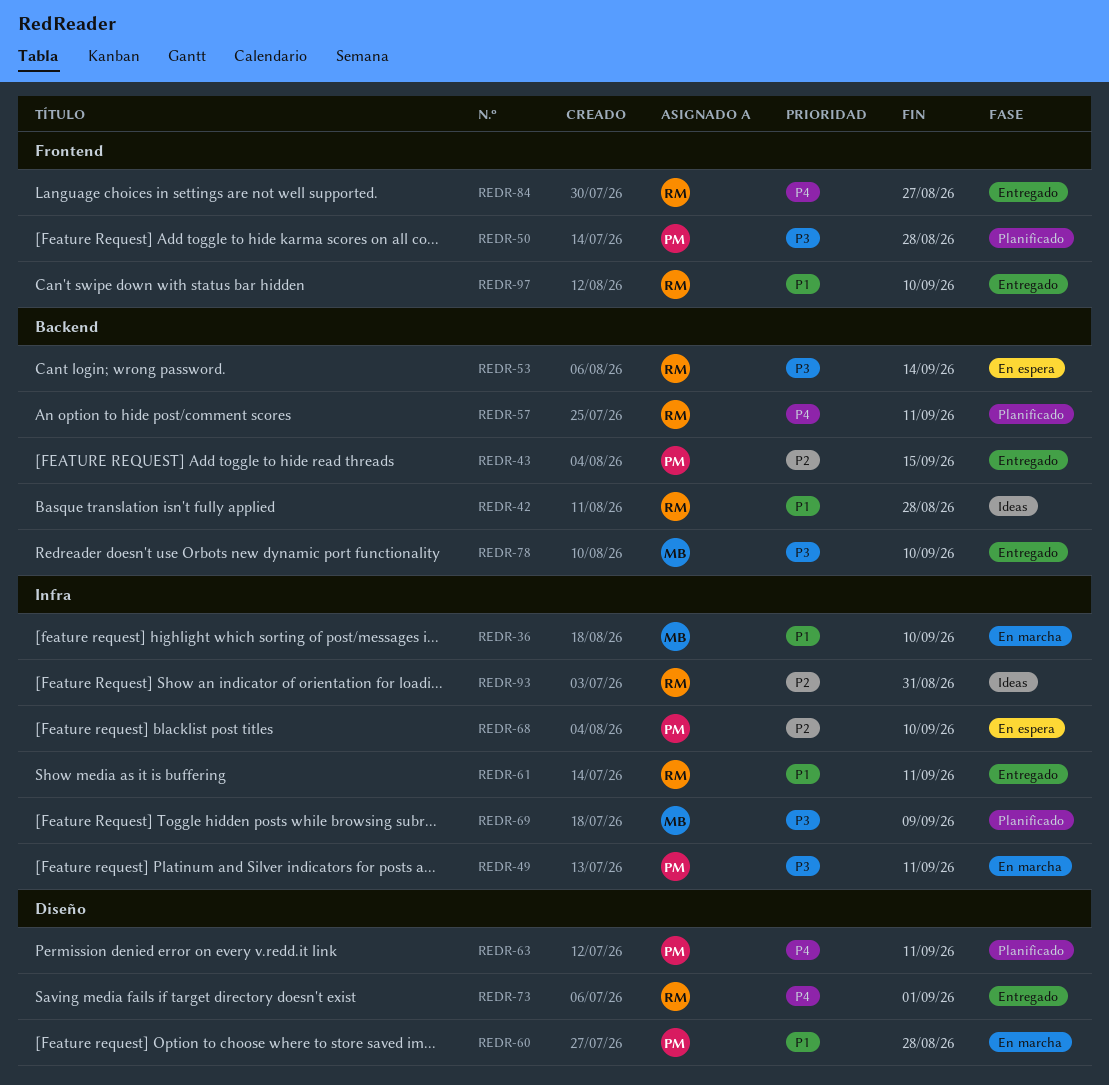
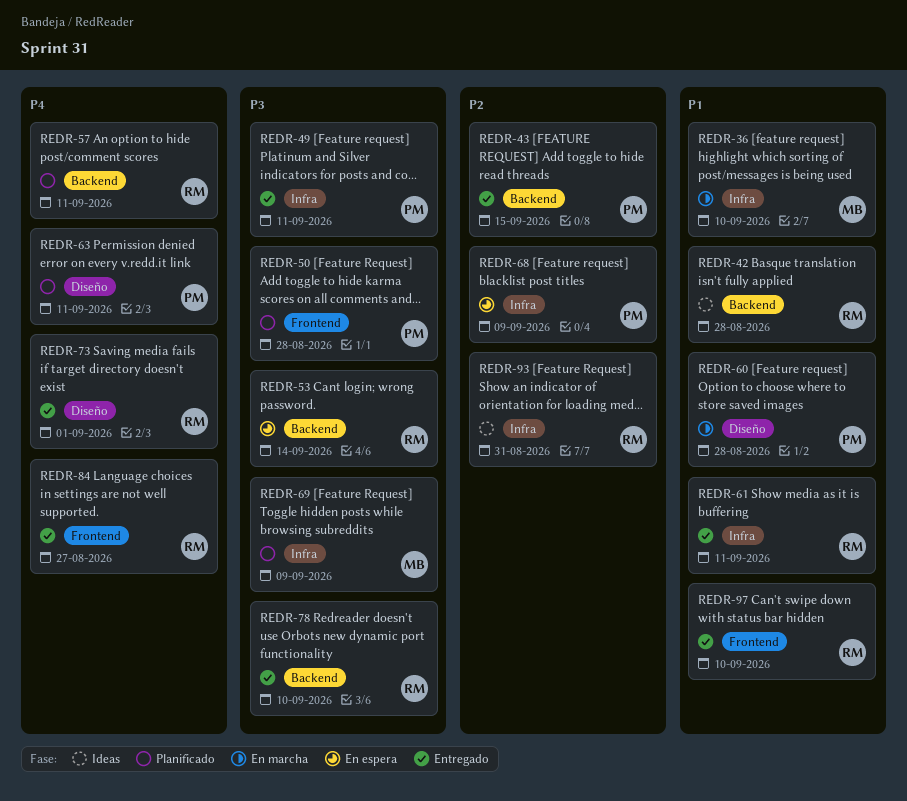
REDR-49, status: En marcha -> Entregado
REDR-68, due: Sep 10 -> Sep 9
REDR-78, owner: MB -> RM

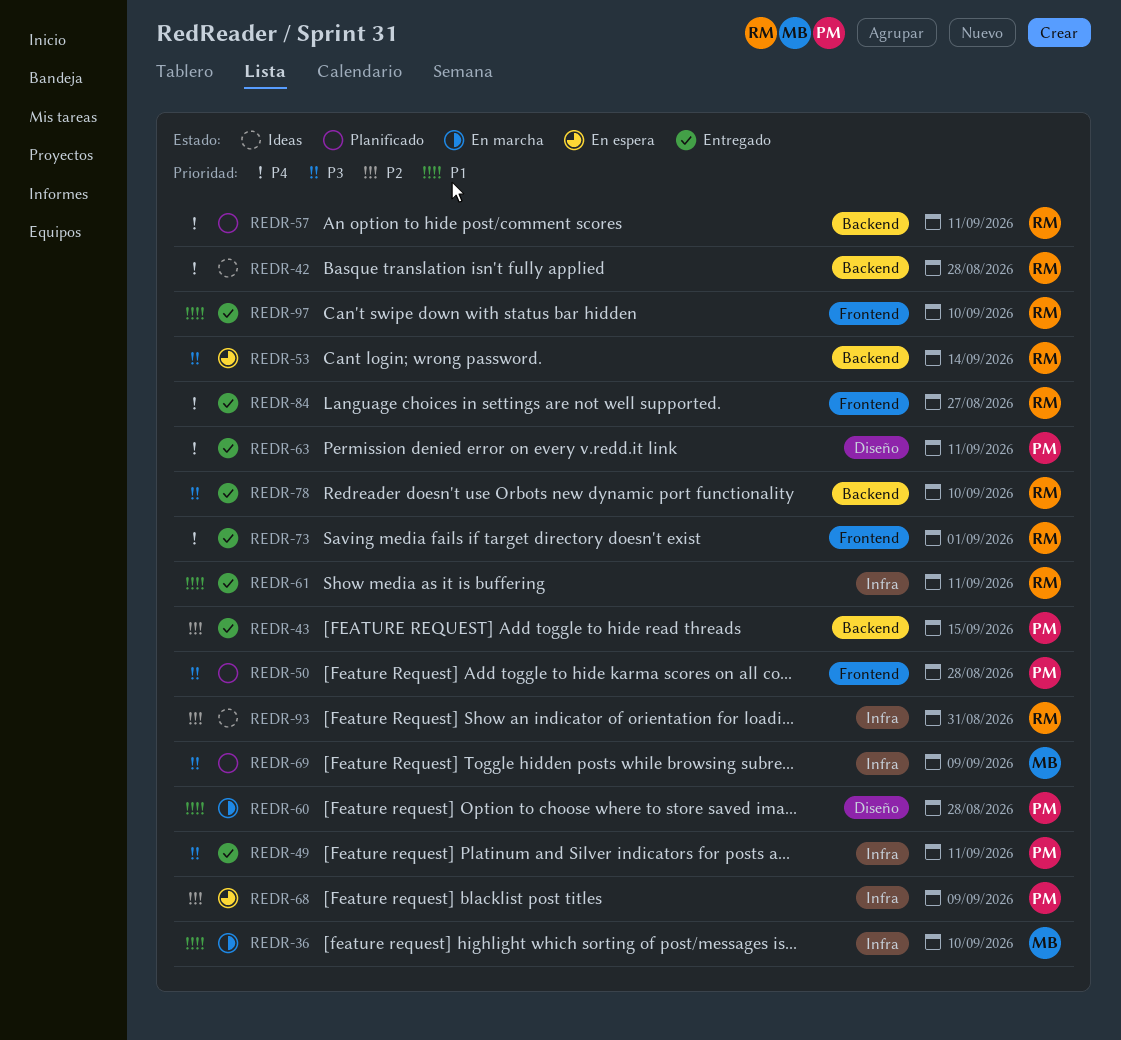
REDR-42, priority: P1 -> P4
REDR-63, status: Planificado -> Entregado
REDR-73, label: Diseño -> Frontend

